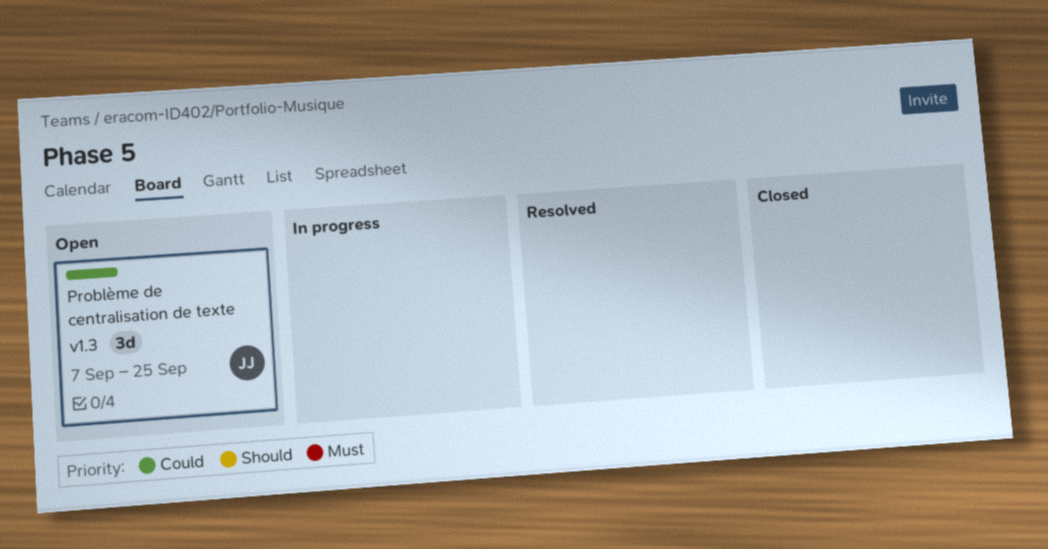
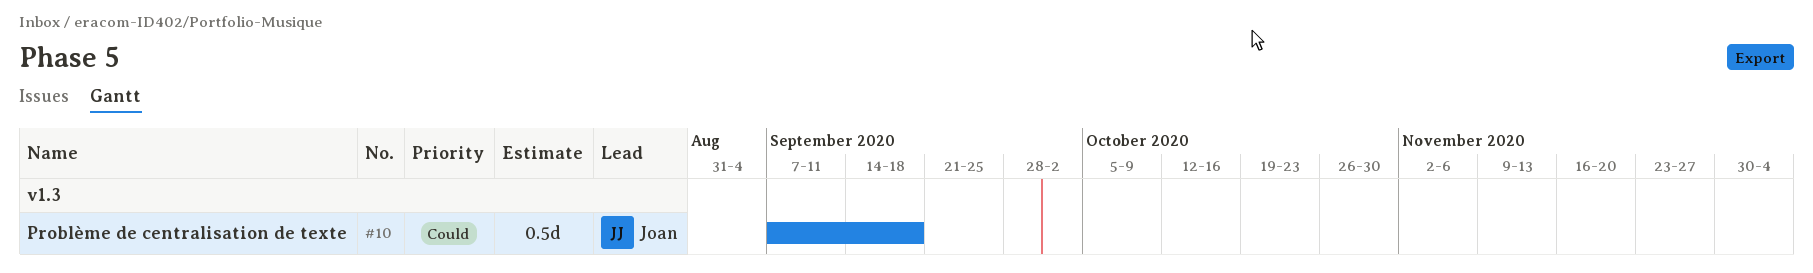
Problème de centralisation de texte, estimate: 3d -> 0.5d
Problème de centralisation de texte, due: Sep 25 -> Sep 18

